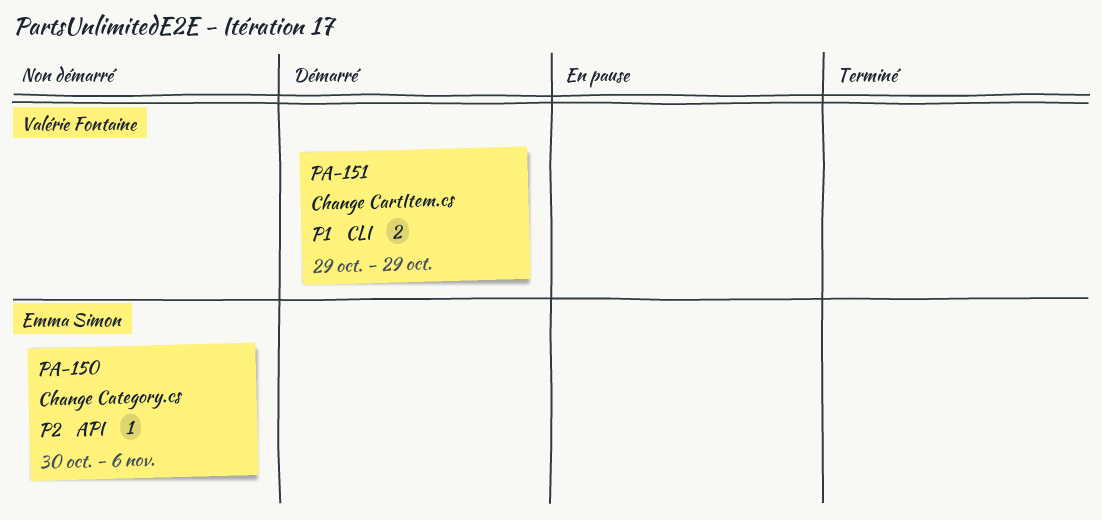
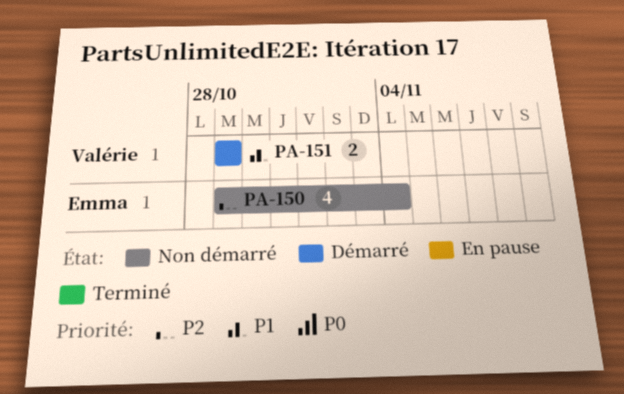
PA-150, estimate: 1 -> 4
PA-150, start: Oct 30 -> Oct 29
PA-150, due: Nov 6 -> Nov 4

